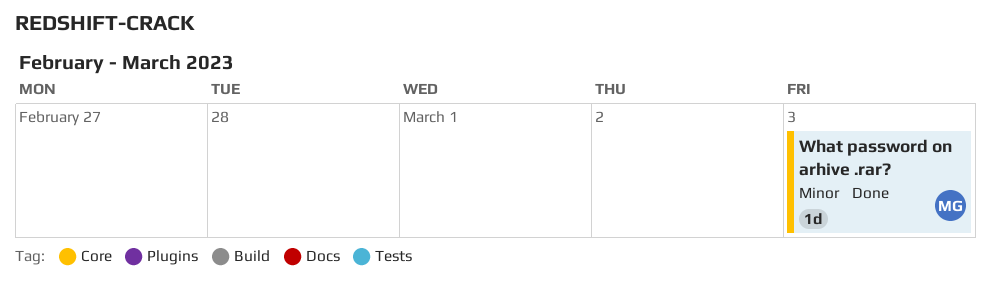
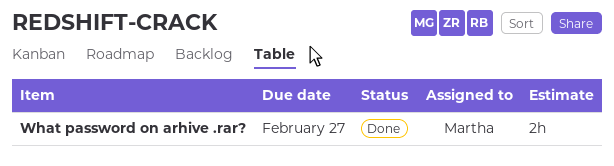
What password on arhive .rar?, estimate: 1d -> 2h
What password on arhive .rar?, due: Mar 3 -> Feb 27

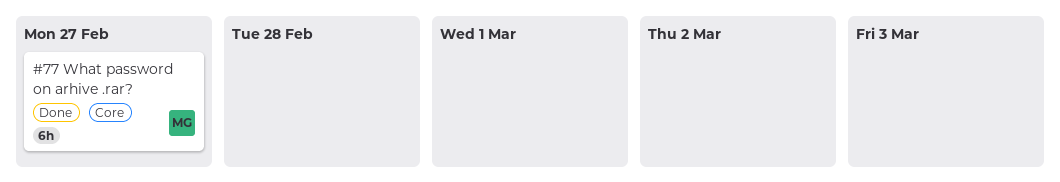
What password on arhive .rar?, estimate: 2h -> 6h

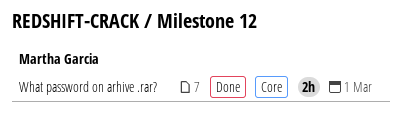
What password on arhive .rar?, estimate: 6h -> 2h
What password on arhive .rar?, due: Feb 27 -> Mar 1

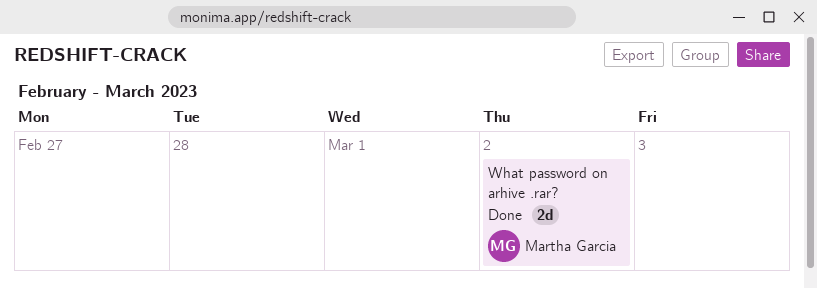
What password on arhive .rar?, estimate: 2h -> 2d
What password on arhive .rar?, due: Mar 1 -> Mar 2

